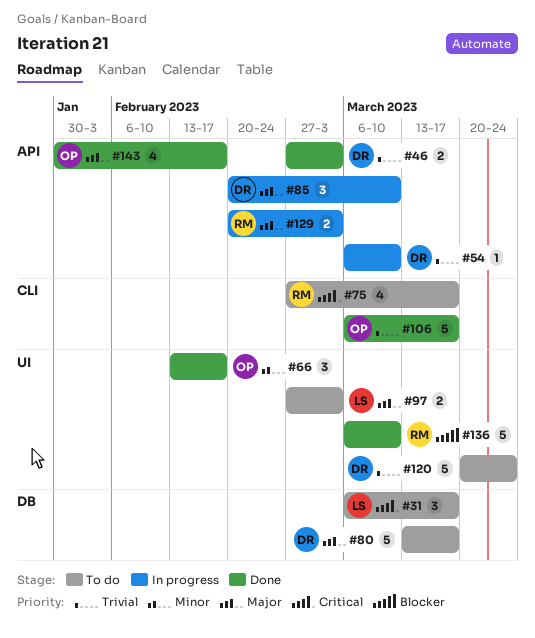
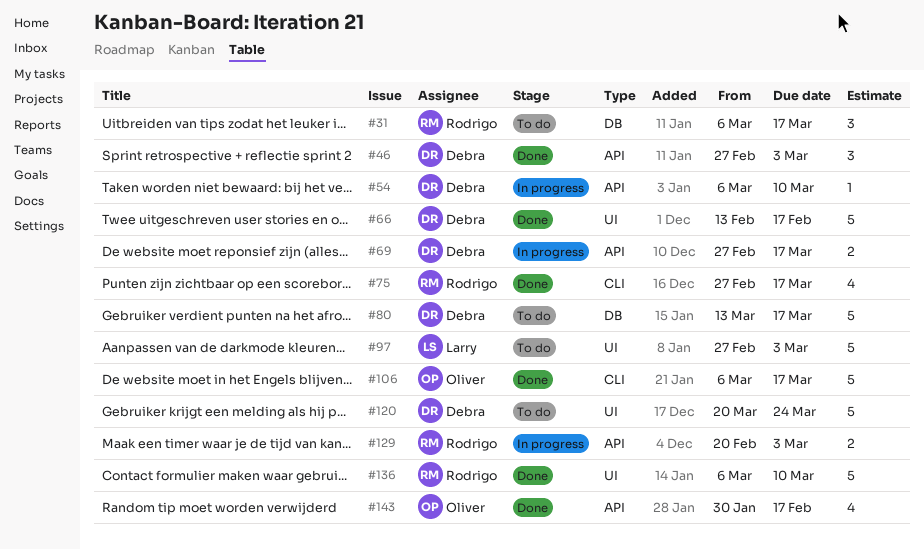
#31, owner: Larry -> Rodrigo
#46, estimate: 2 -> 3
#66, owner: Oliver -> Debra
#66, estimate: 3 -> 5
#69: none -> present
#75, status: To do -> Done
#85: present -> none
#97, estimate: 2 -> 5

